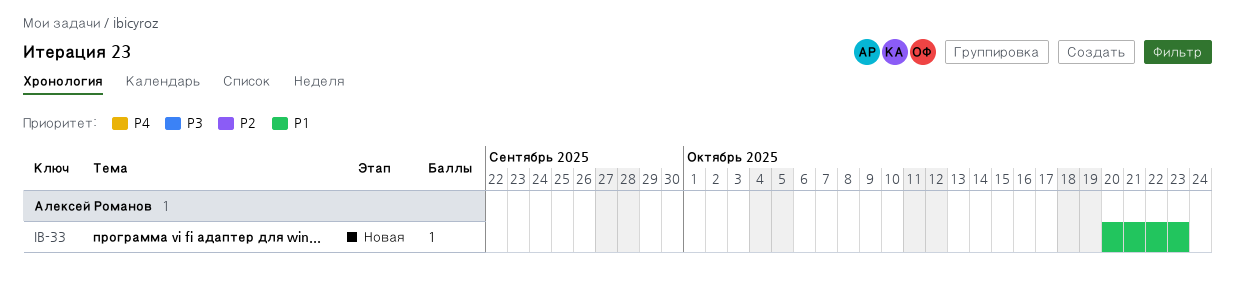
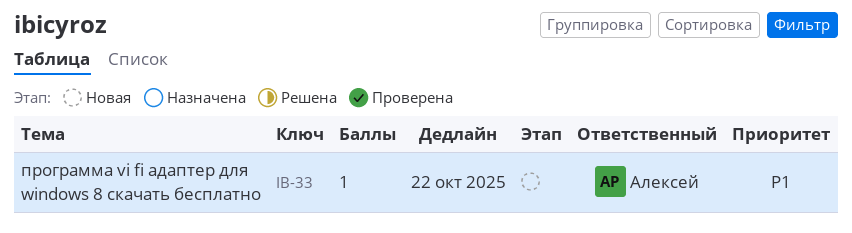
IB-33, due: Oct 23 -> Oct 22

